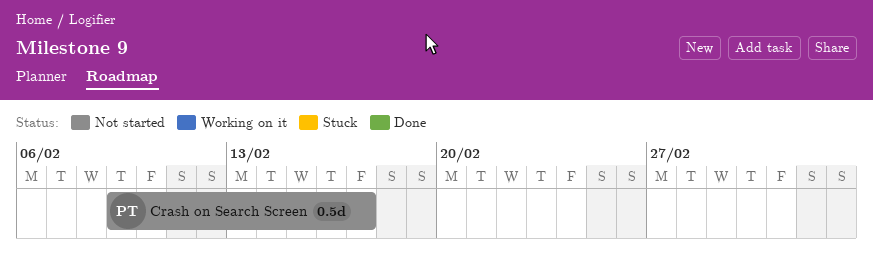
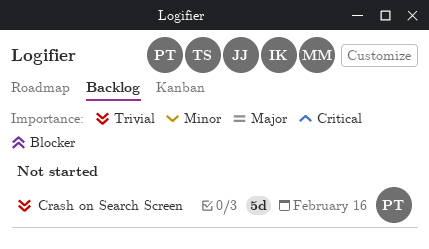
Crash on Search Screen, estimate: 0.5d -> 5d
Crash on Search Screen, due: Feb 17 -> Feb 16

